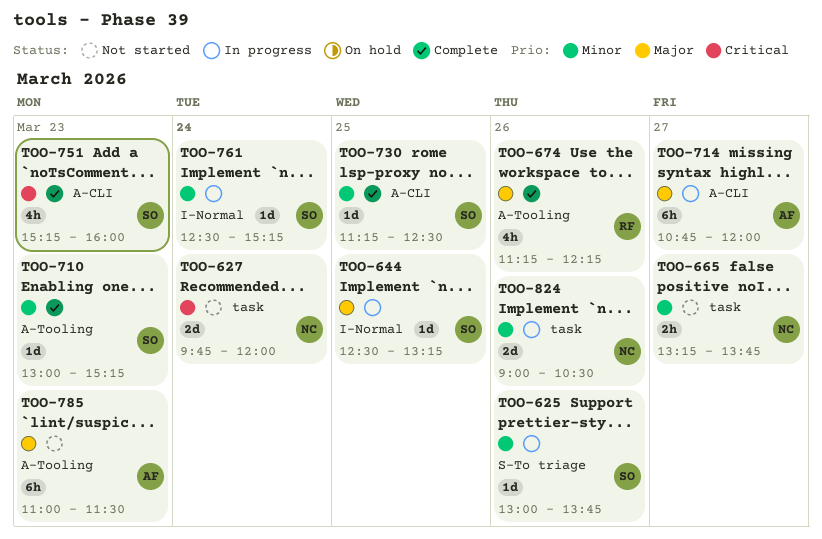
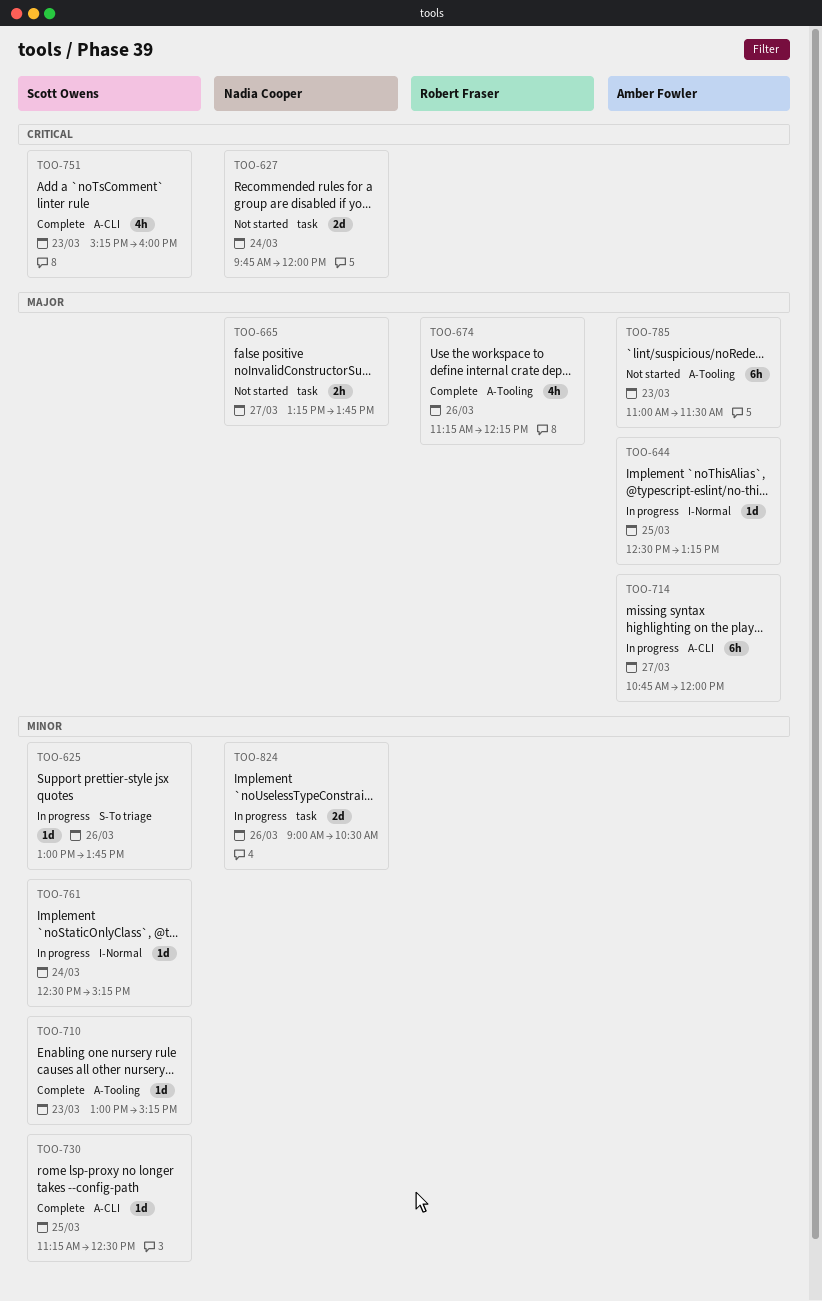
TOO-644, owner: Scott Owens -> Amber Fowler
TOO-665, priority: Minor -> Major

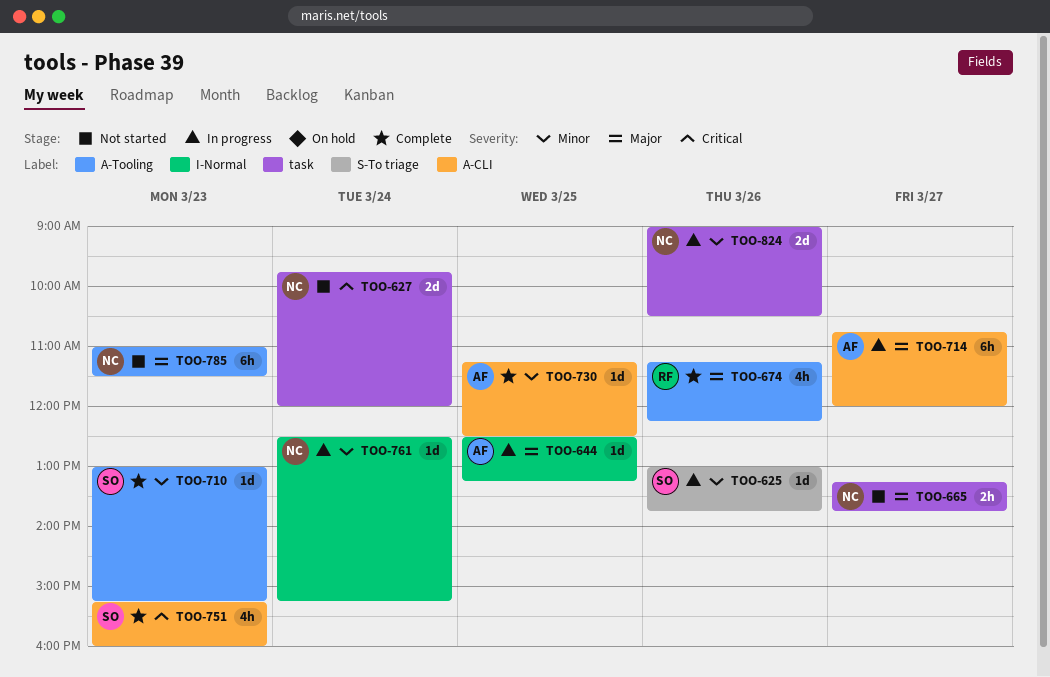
TOO-730, owner: Scott Owens -> Amber Fowler
TOO-761, owner: Scott Owens -> Nadia Cooper
TOO-785, owner: Amber Fowler -> Nadia Cooper

